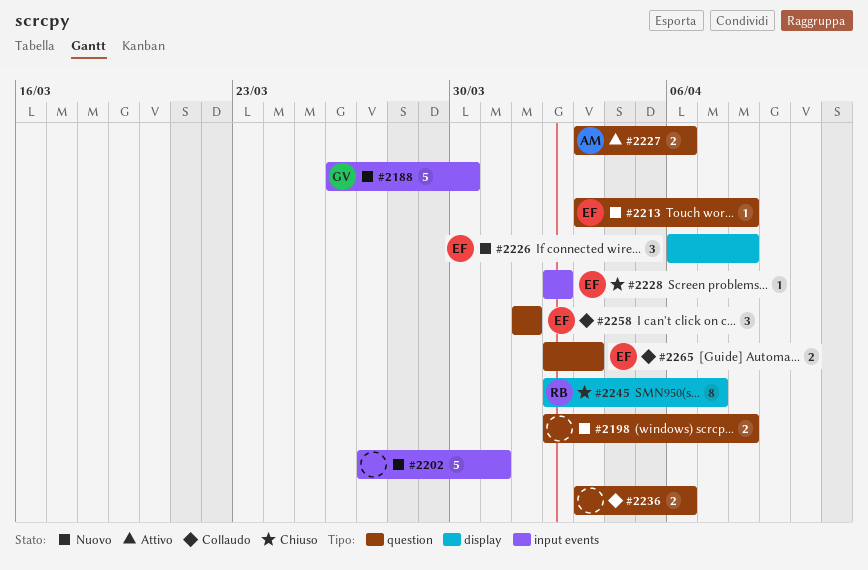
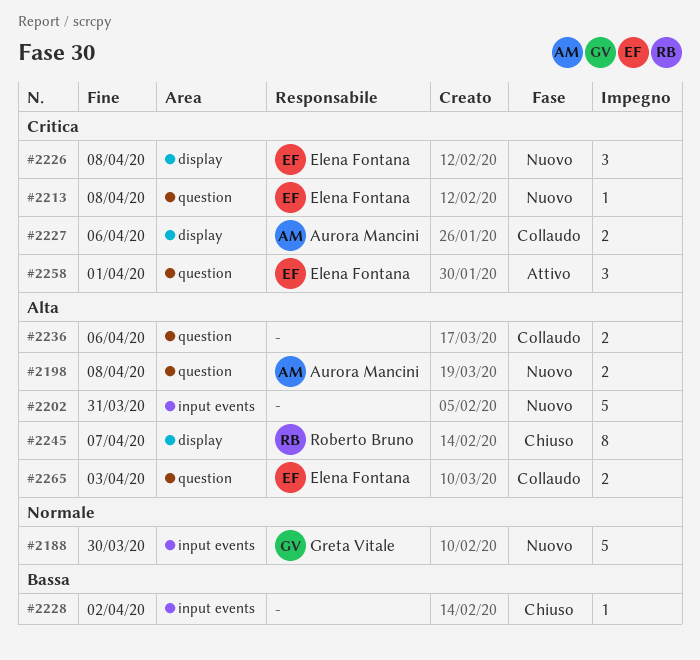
#2198, owner: none -> Aurora Mancini
#2227, status: Attivo -> Collaudo
#2227, label: question -> display
#2228, owner: Elena Fontana -> none
#2258, status: Collaudo -> Attivo

